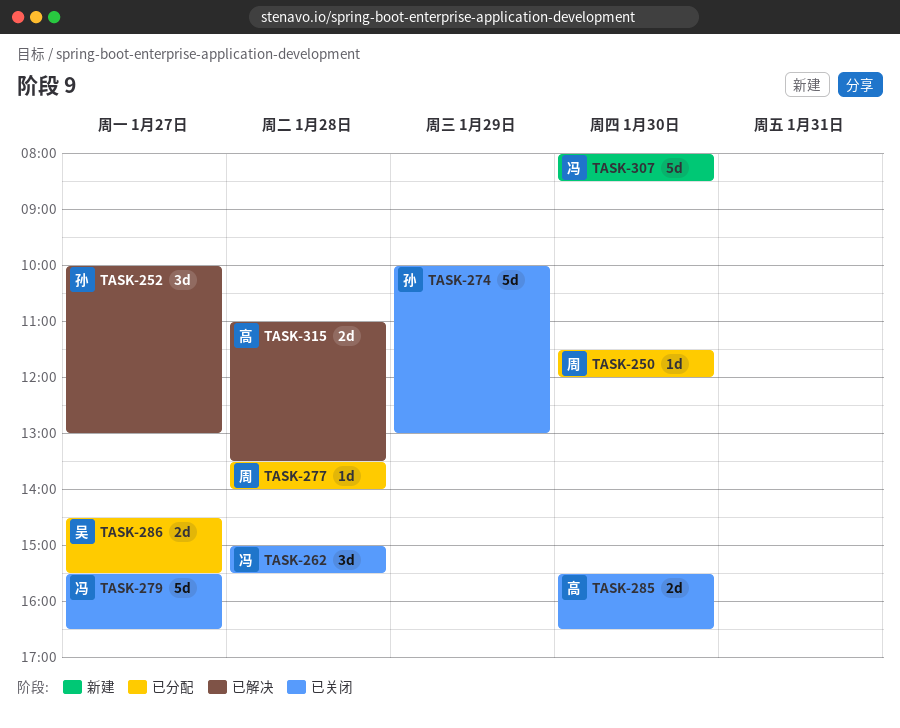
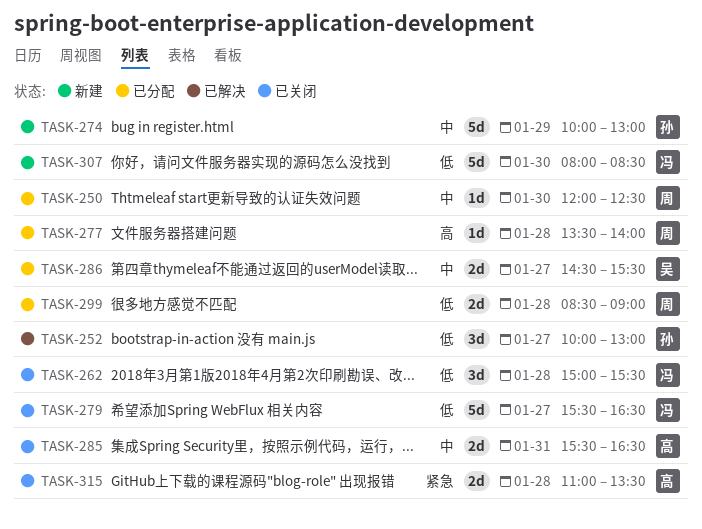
TASK-250, begins: 11:30 -> 12:00
TASK-250, ends: 12:00 -> 12:30
TASK-274, status: 已关闭 -> 新建
TASK-285, day: Jan 30 -> Jan 31
TASK-299: none -> present
TASK-315, status: 已解决 -> 已关闭

